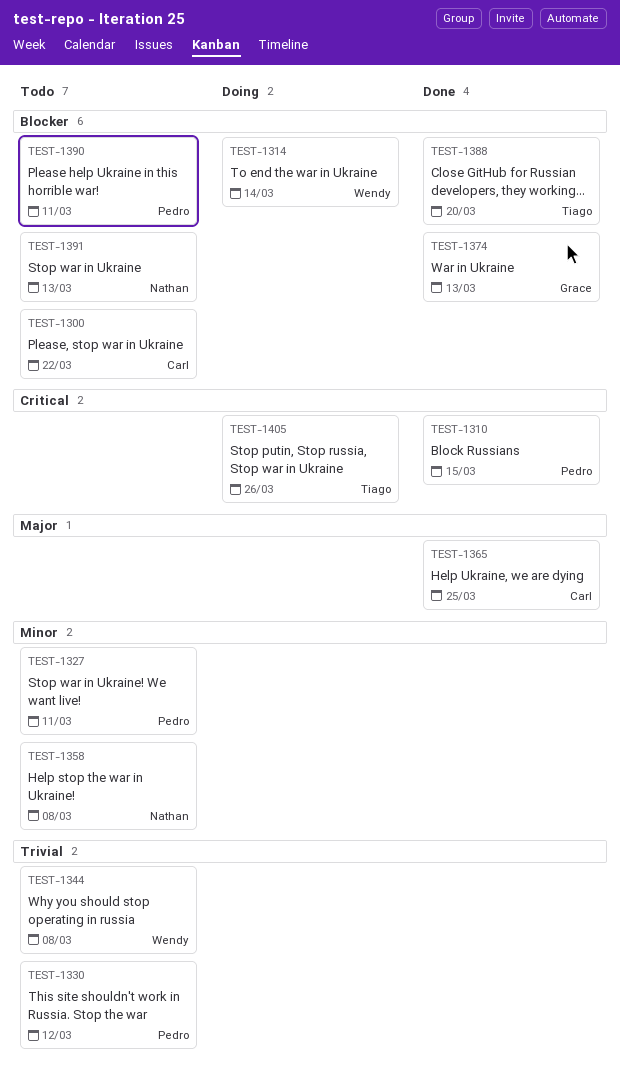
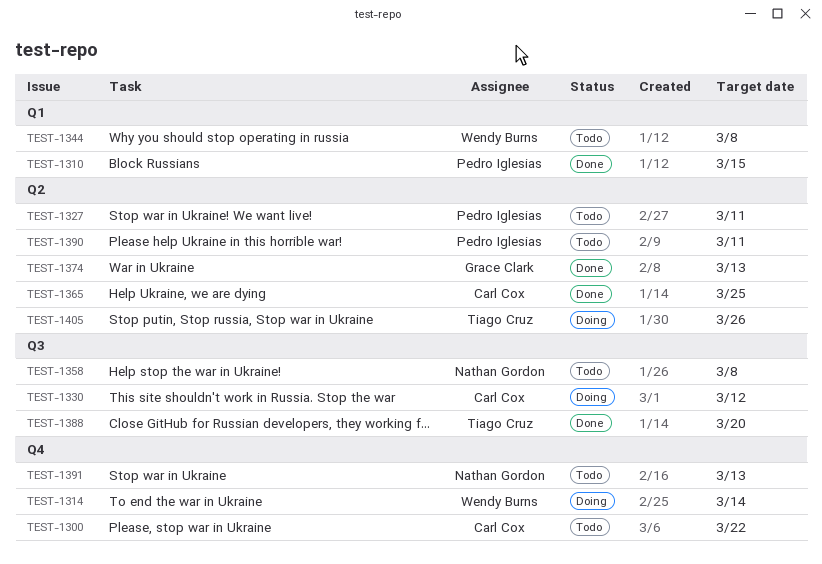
TEST-1330, status: Todo -> Doing
TEST-1330, owner: Pedro Iglesias -> Carl Cox

